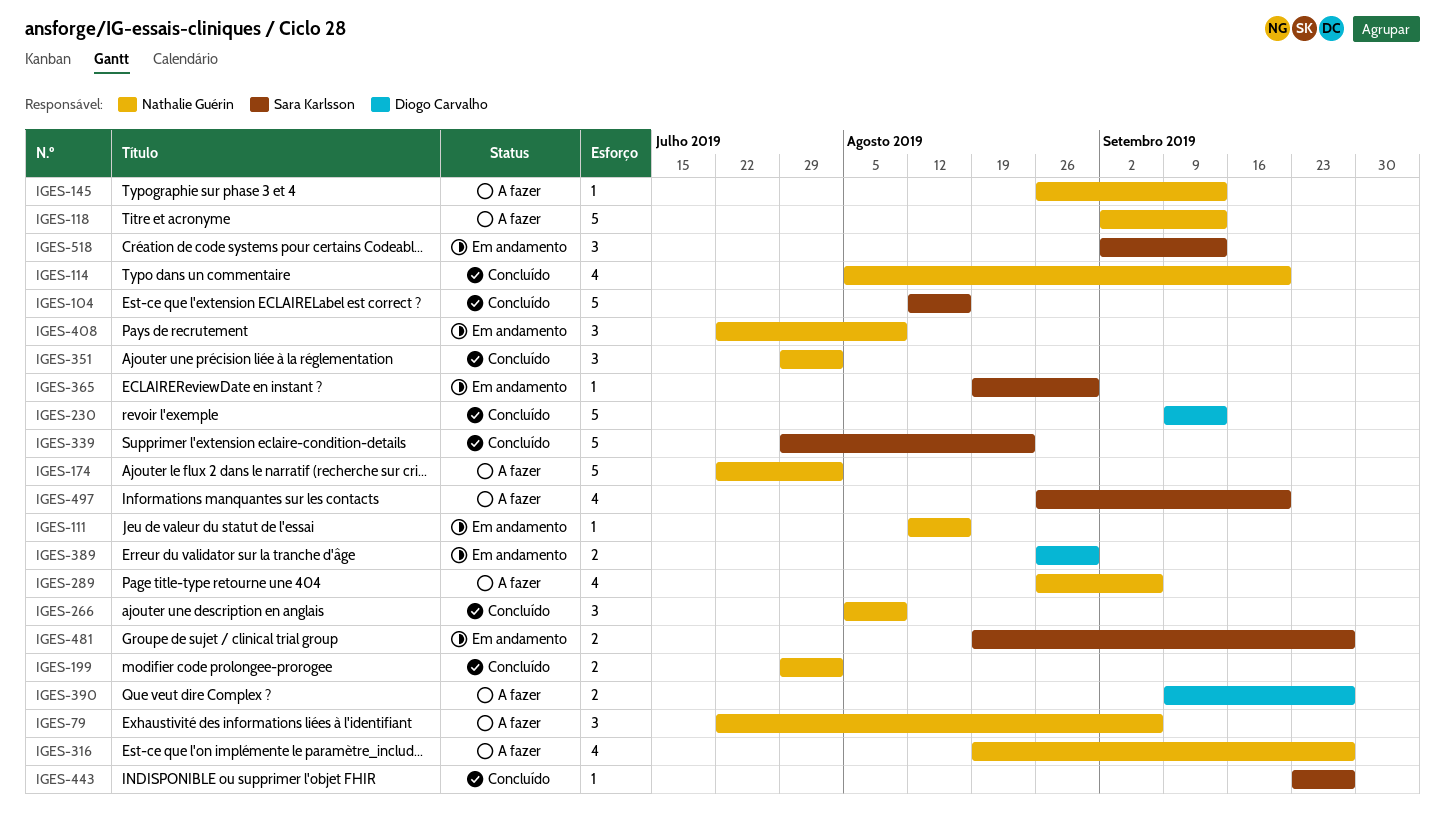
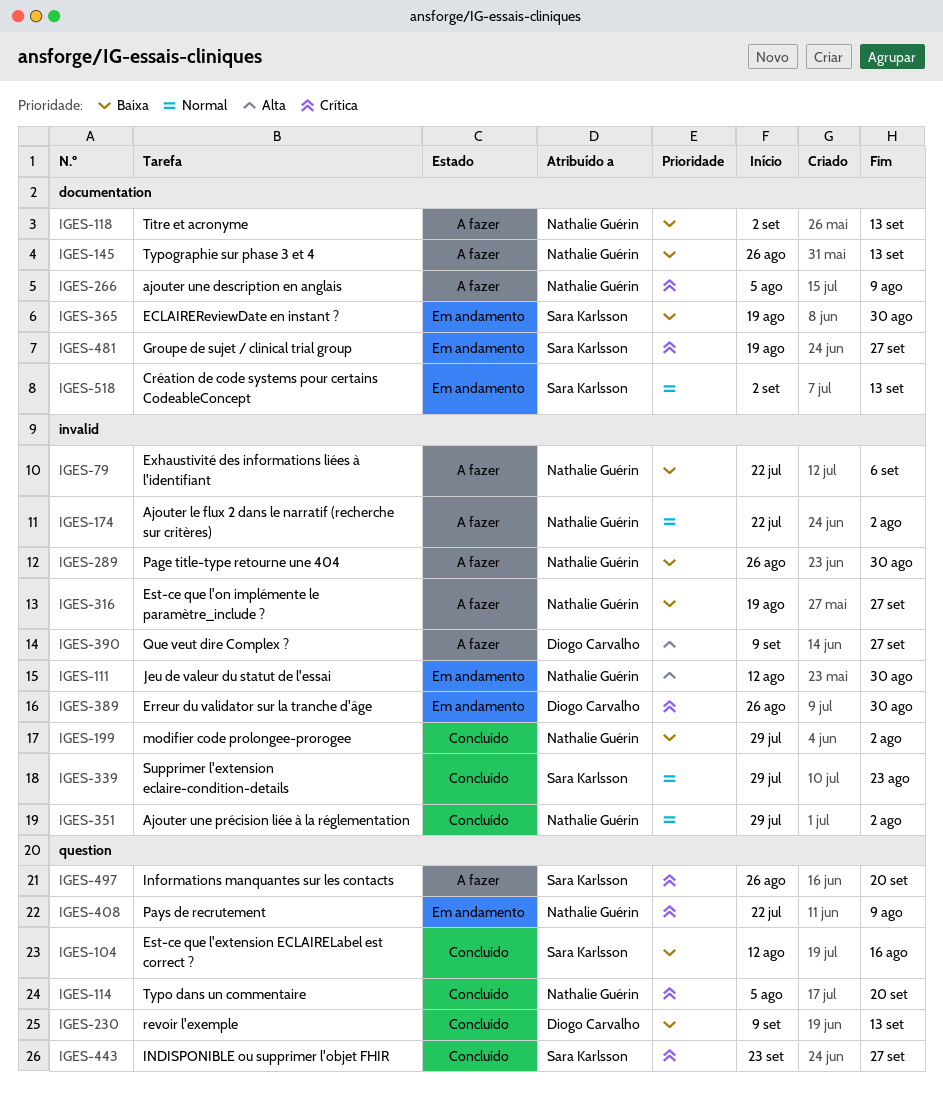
IGES-111, due: Aug 16 -> Aug 30
IGES-266, status: Concluído -> A fazer
IGES-289, due: Sep 6 -> Aug 30

